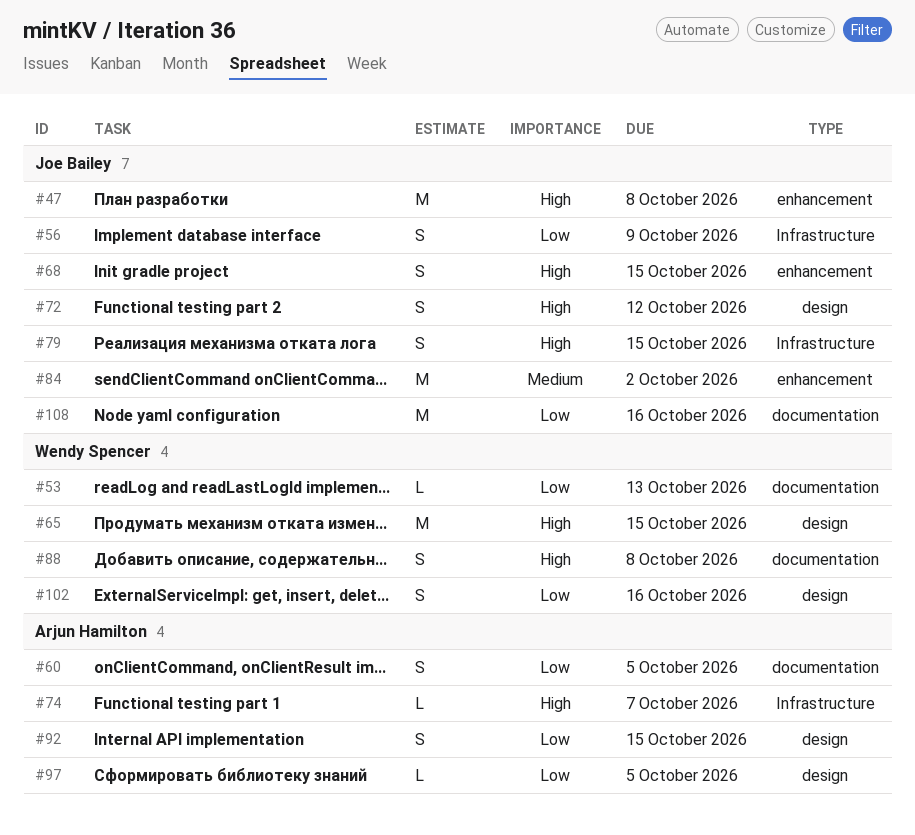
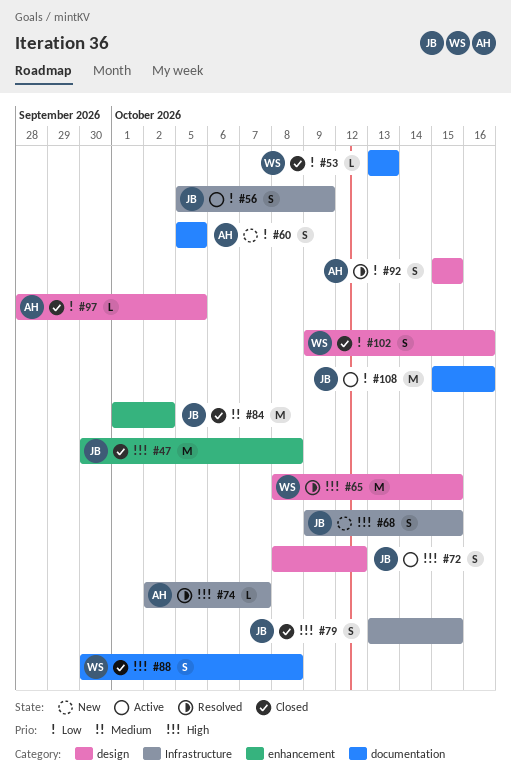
#68, label: enhancement -> Infrastructure

